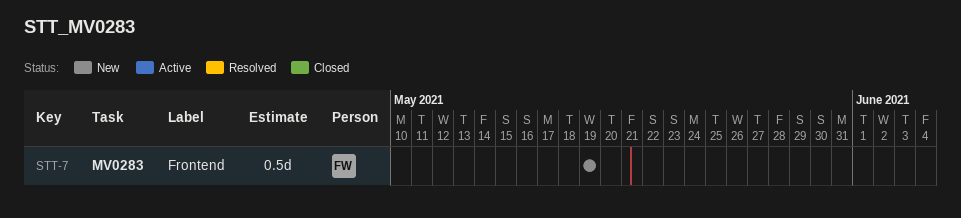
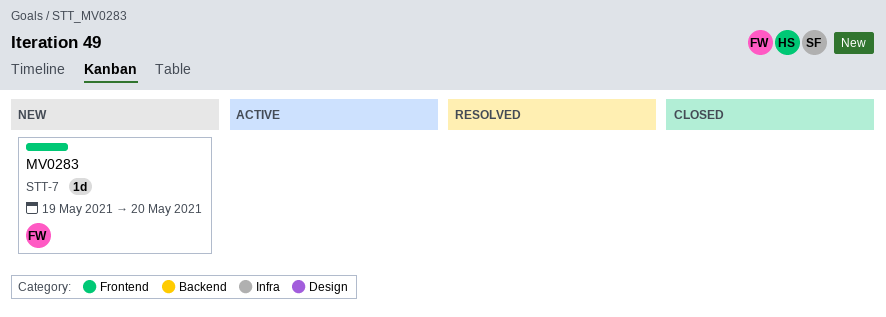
STT-7, estimate: 0.5d -> 1d
STT-7, due: May 19 -> May 20

